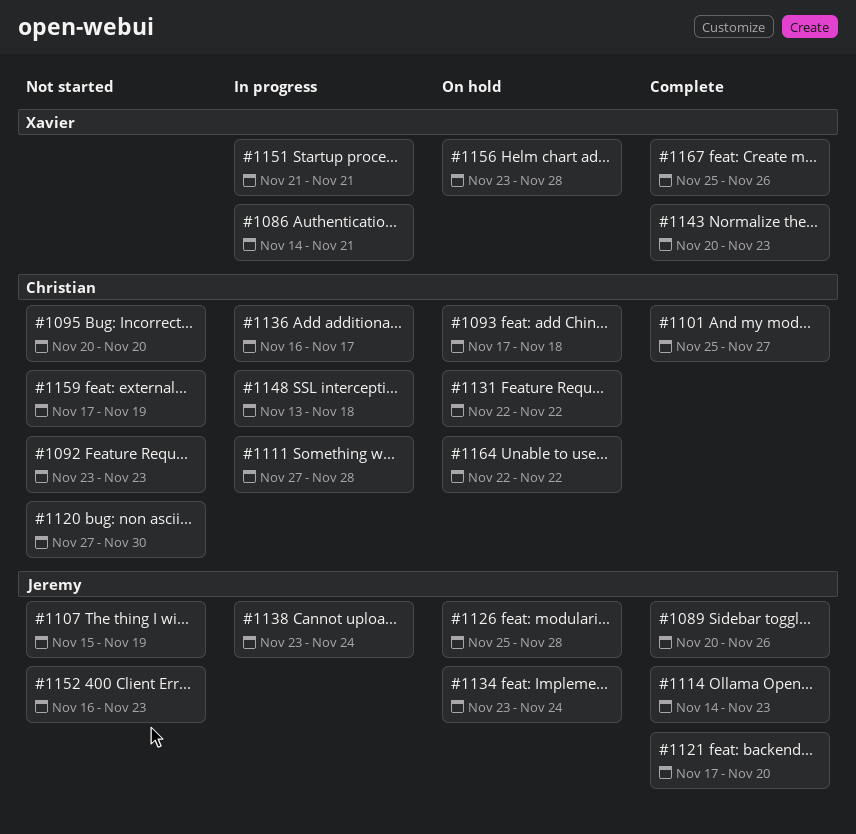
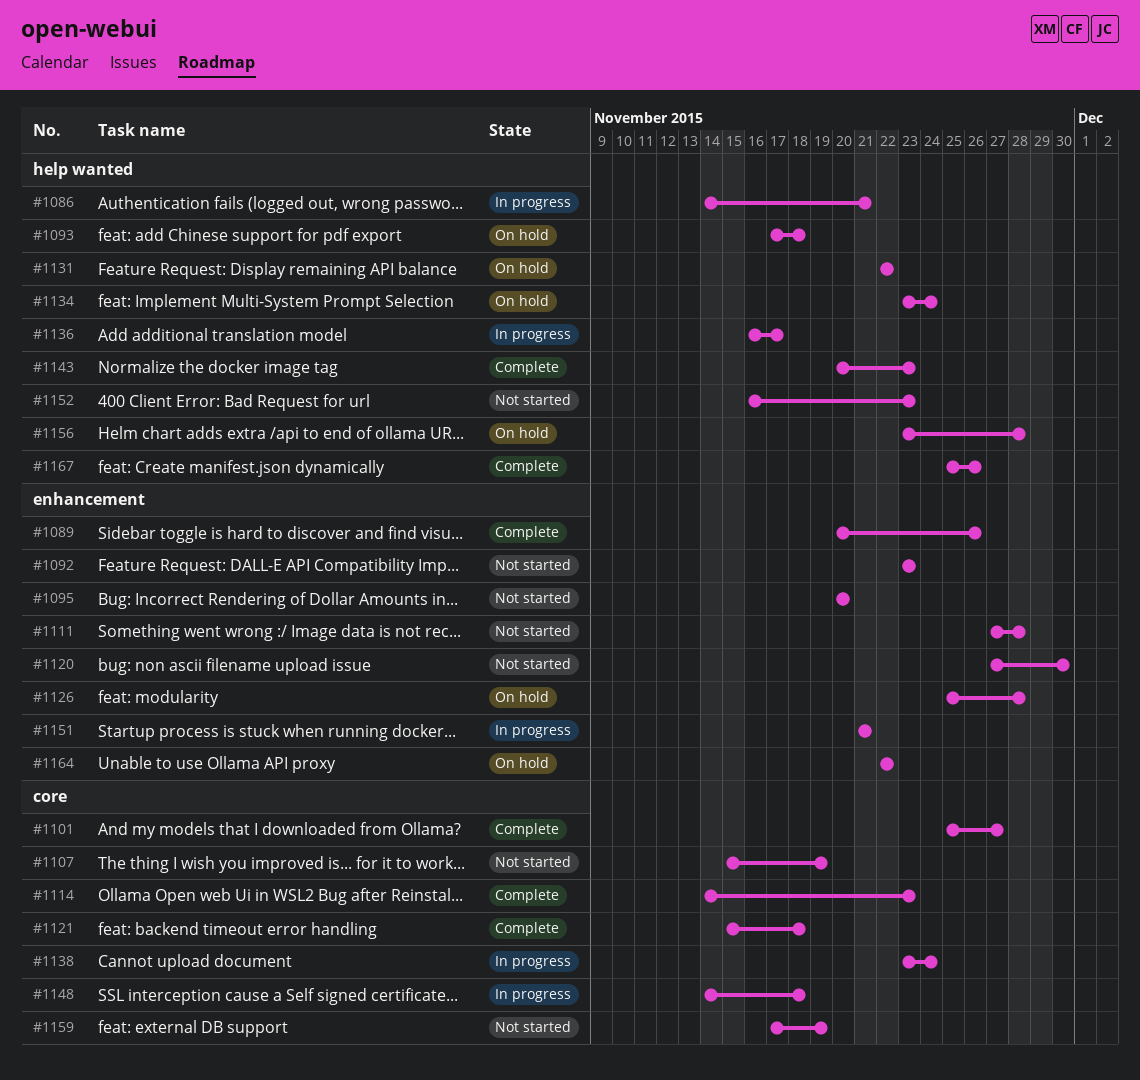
#1111, status: In progress -> Not started
#1121, start: Nov 17 -> Nov 15
#1121, due: Nov 20 -> Nov 18
#1148, start: Nov 13 -> Nov 14

